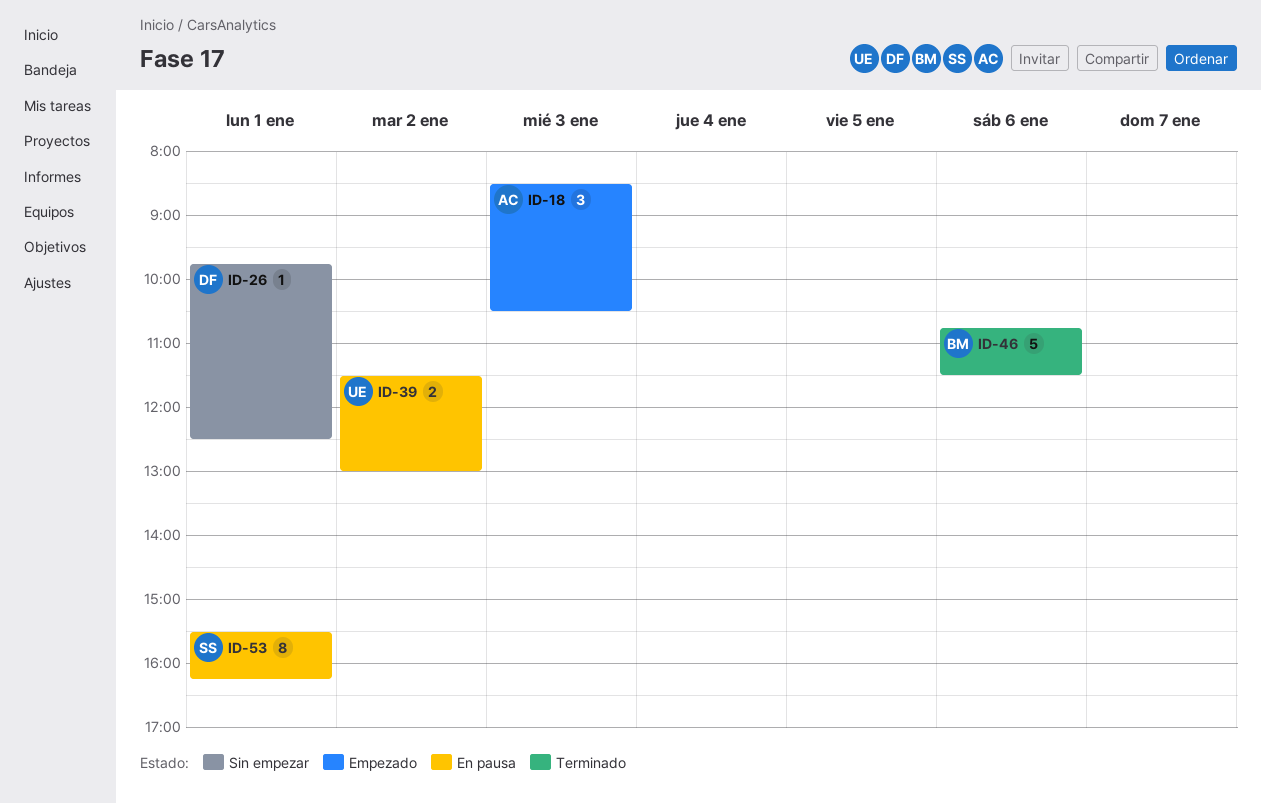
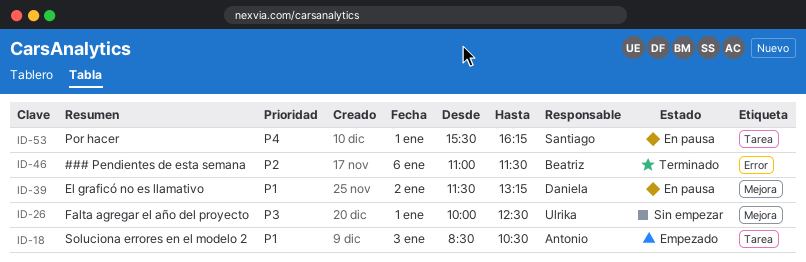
ID-26, owner: Daniela -> Ulrika
ID-26, begins: 09:45 -> 10:00
ID-39, owner: Ulrika -> Daniela
ID-39, ends: 13:00 -> 13:15
ID-46, begins: 10:45 -> 11:00

